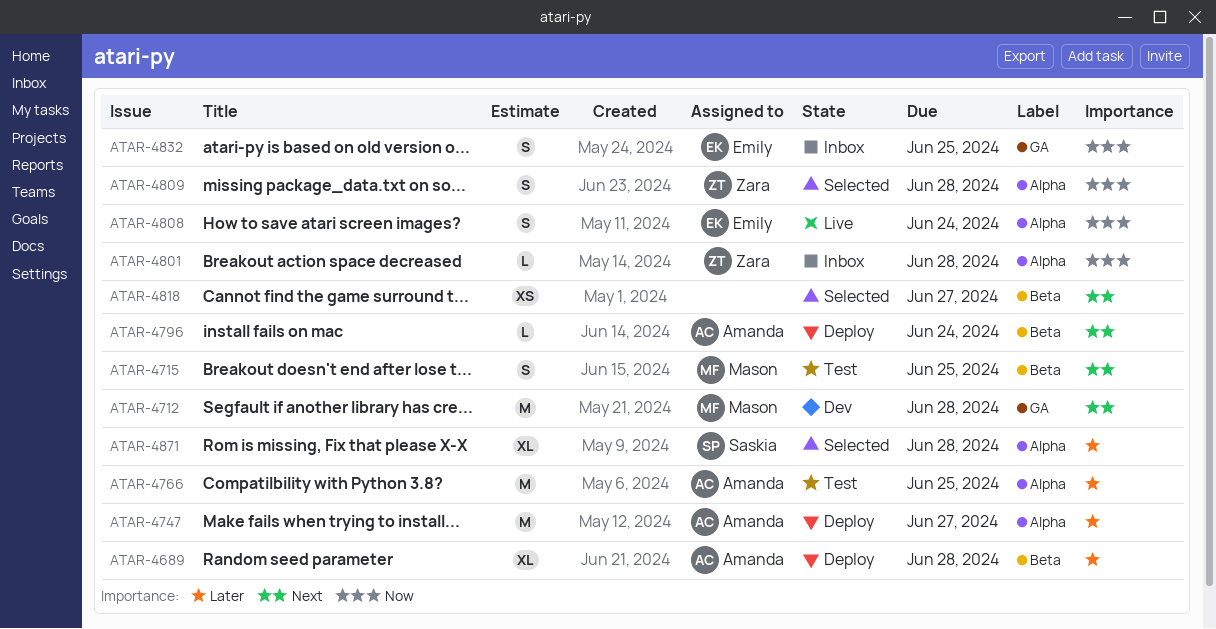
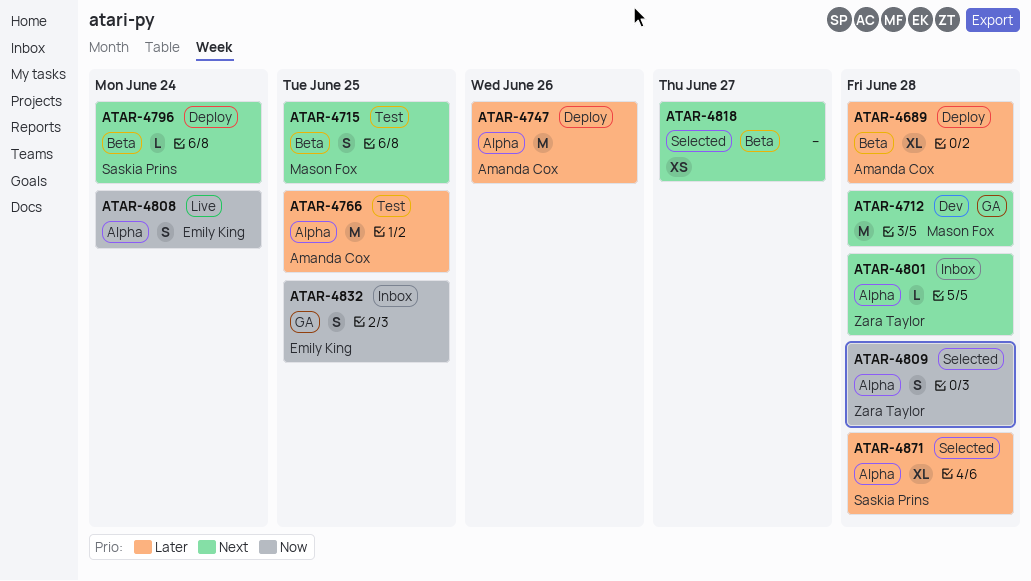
ATAR-4747, due: Jun 27 -> Jun 26
ATAR-4796, owner: Amanda Cox -> Saskia Prins
ATAR-4801, priority: Now -> Next

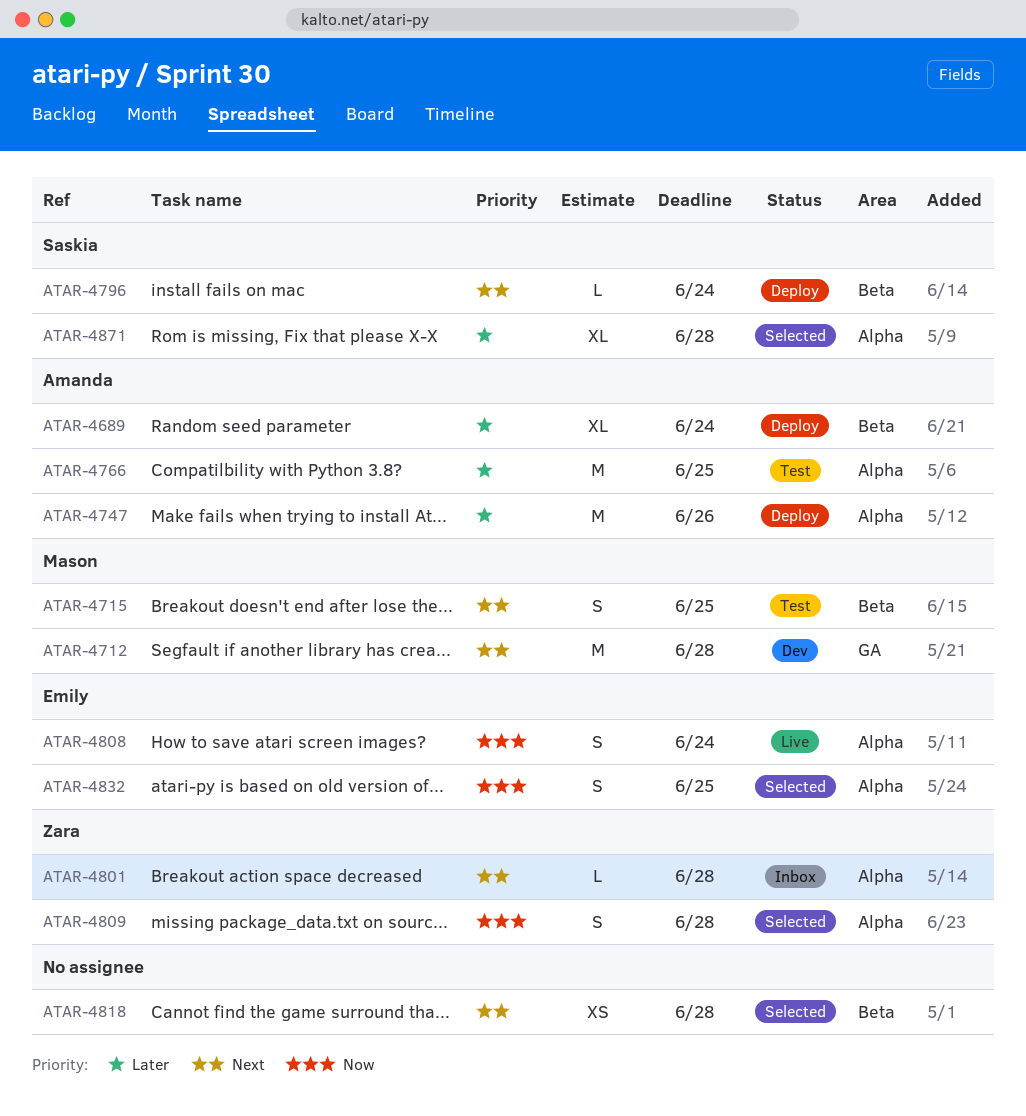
ATAR-4689, due: Jun 28 -> Jun 24
ATAR-4818, due: Jun 27 -> Jun 28
ATAR-4832, status: Inbox -> Selected
ATAR-4832, label: GA -> Alpha

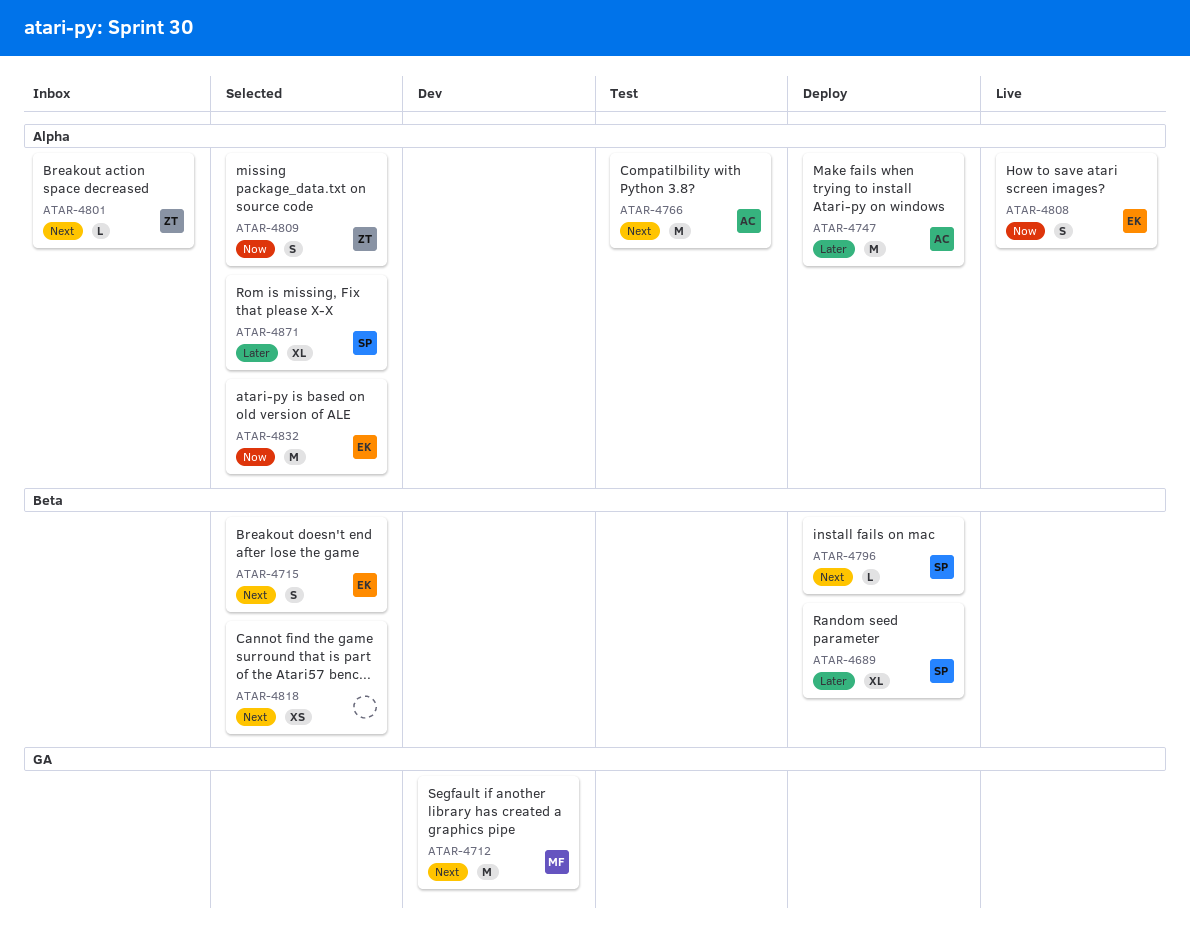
ATAR-4689, owner: Amanda -> Saskia
ATAR-4715, status: Test -> Selected
ATAR-4715, owner: Mason -> Emily
ATAR-4766, priority: Later -> Next
ATAR-4832, estimate: S -> M

